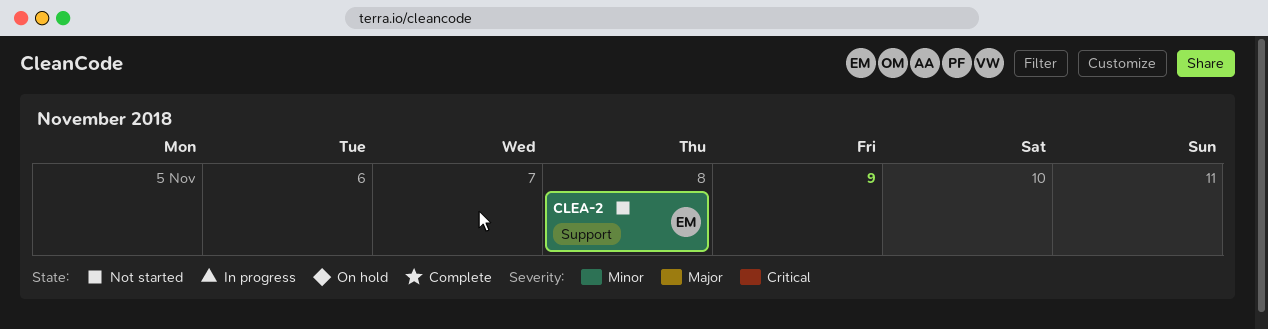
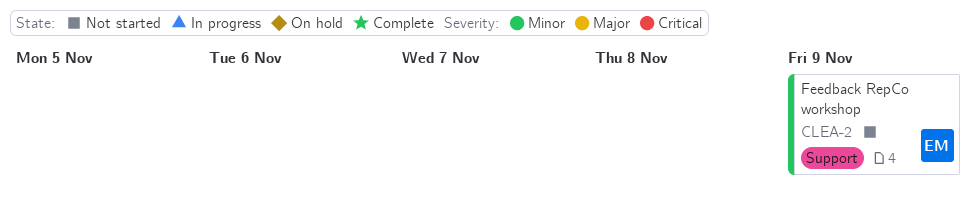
CLEA-2, due: Nov 8 -> Nov 9

